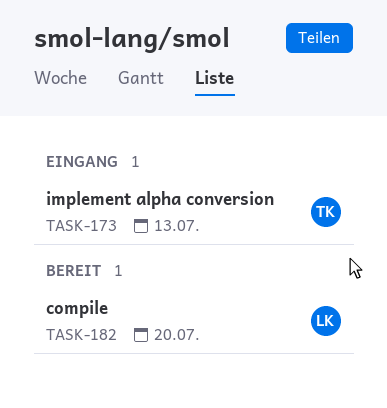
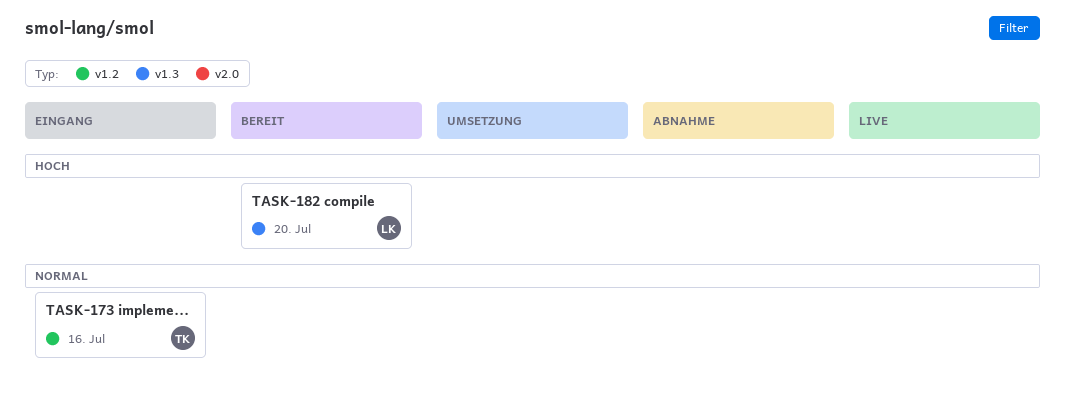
TASK-173, due: Jul 13 -> Jul 16

